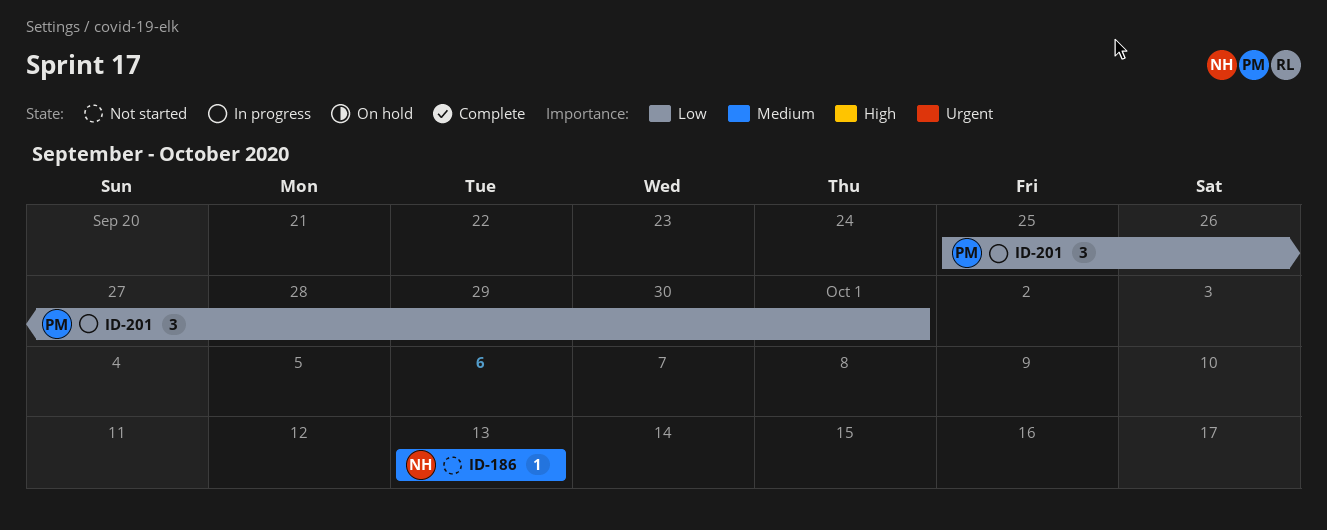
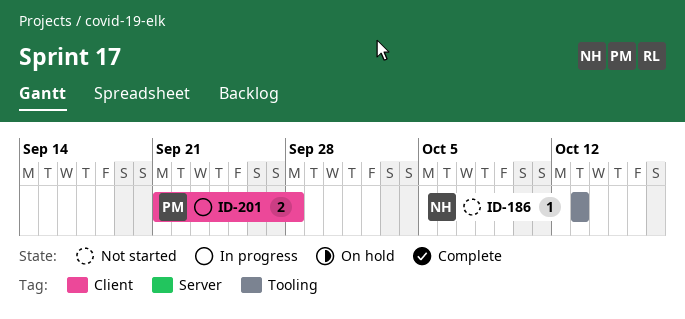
ID-201, estimate: 3 -> 2
ID-201, start: Sep 25 -> Sep 21
ID-201, due: Oct 1 -> Sep 28

